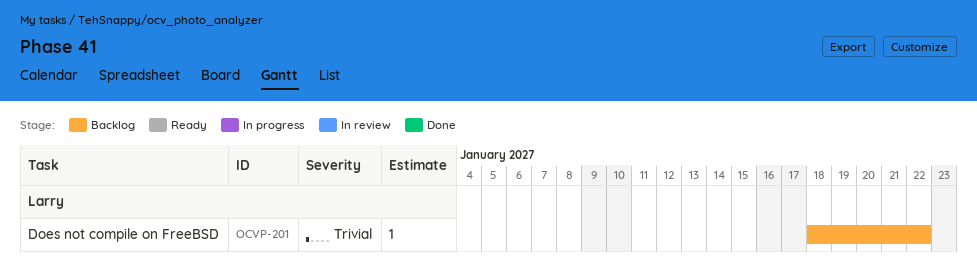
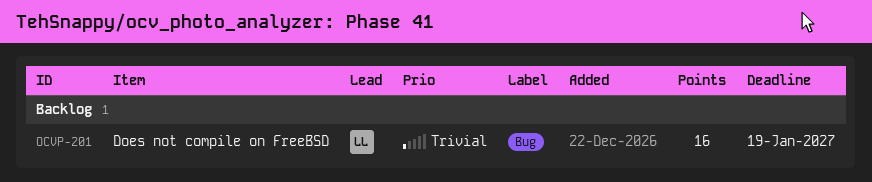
OCVP-201, estimate: 1 -> 16
OCVP-201, due: Jan 22 -> Jan 19

